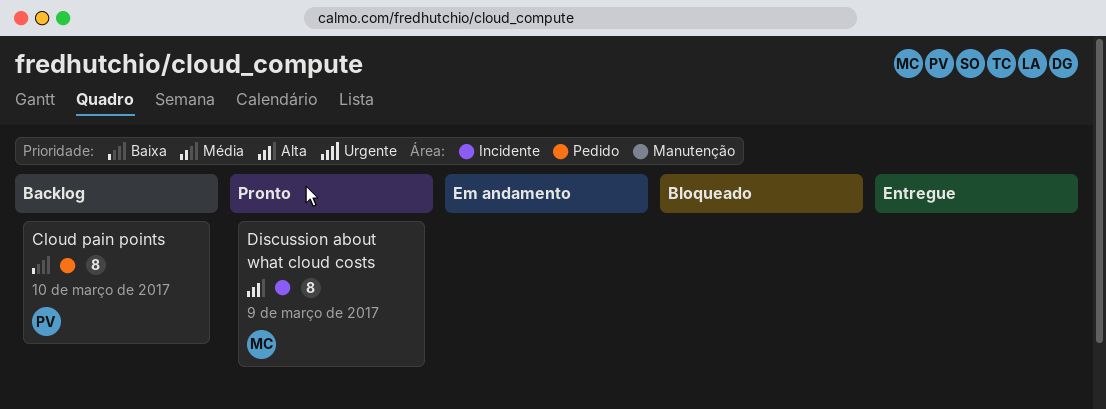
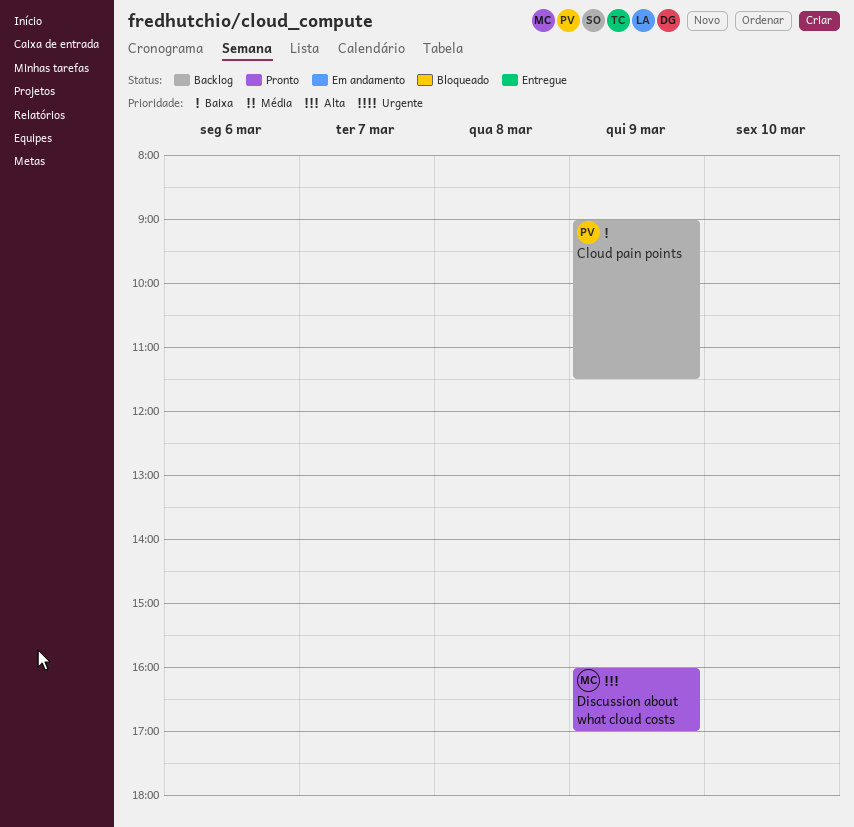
Cloud pain points, day: Mar 10 -> Mar 9

